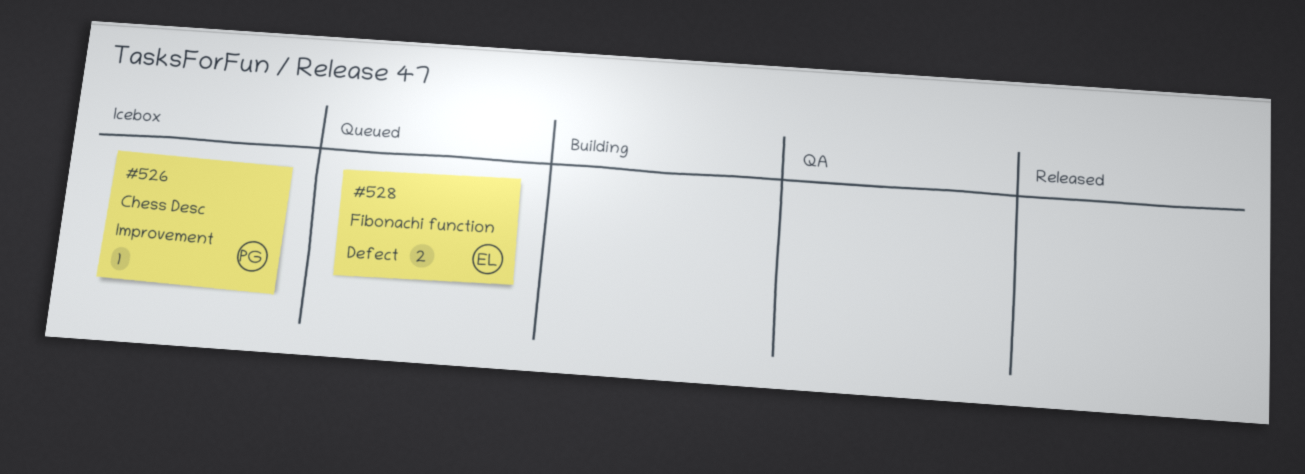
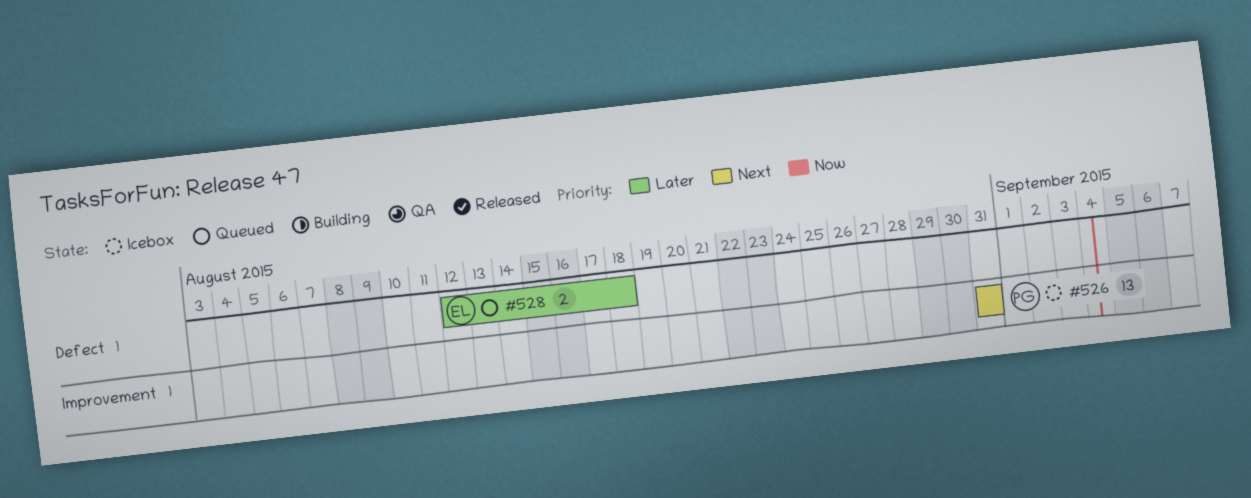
#526, estimate: 1 -> 13

